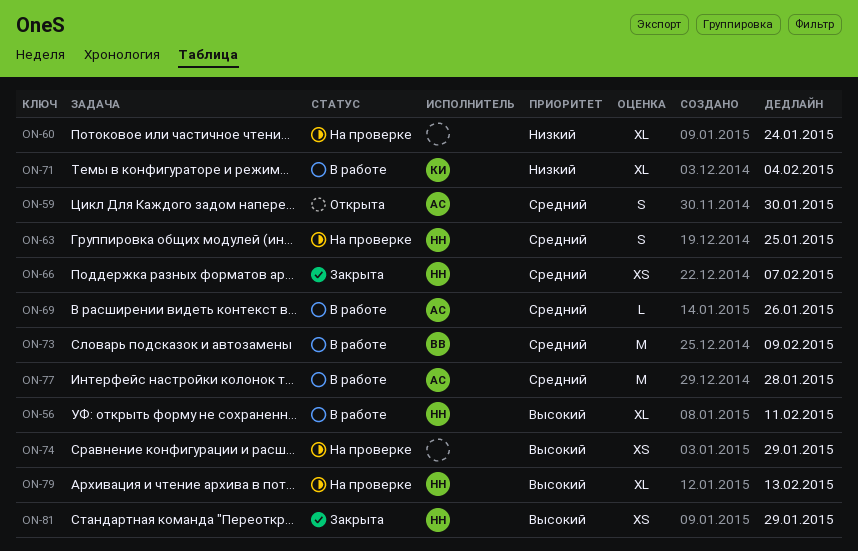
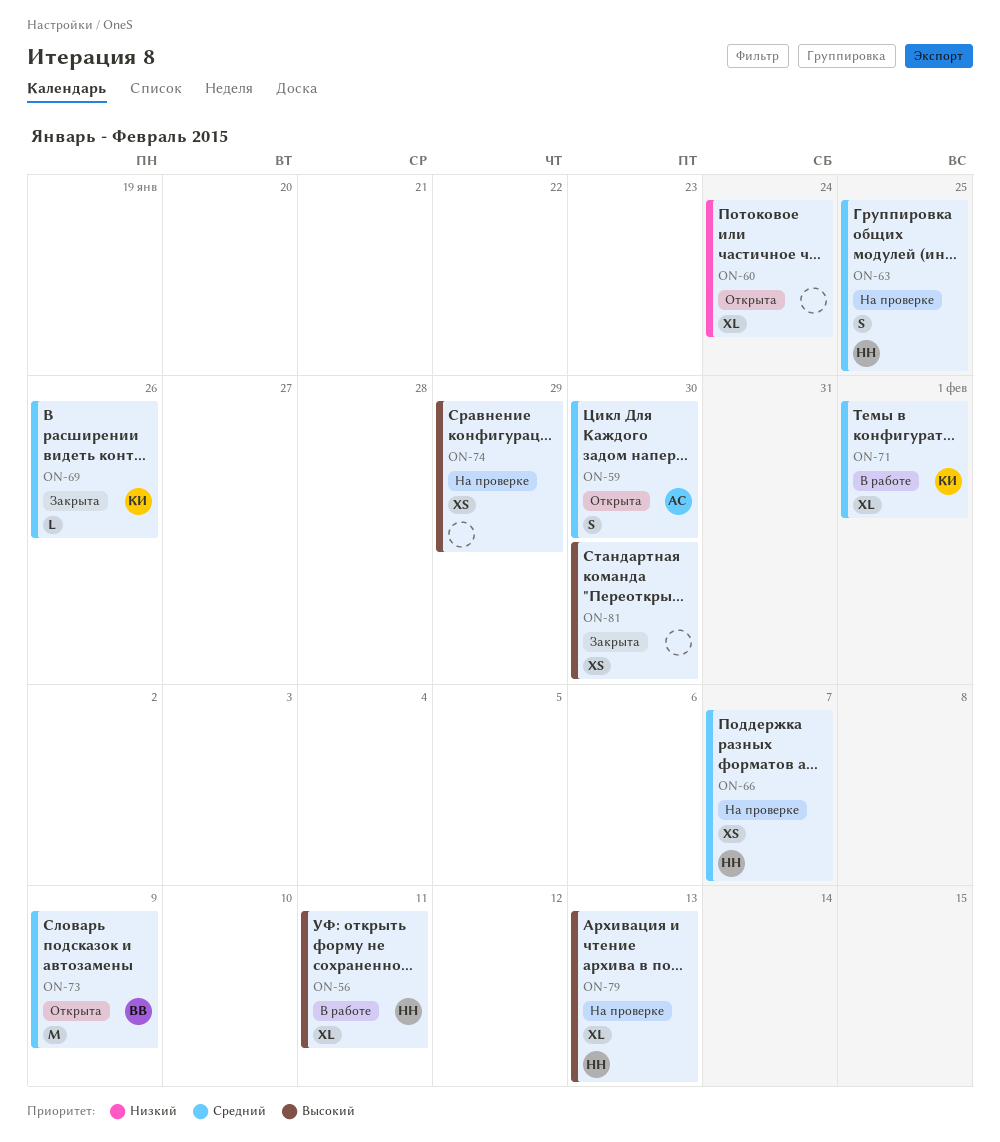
ON-60, status: На проверке -> Открыта
ON-66, status: Закрыта -> На проверке
ON-69, status: В работе -> Закрыта
ON-69, owner: АС -> КИ
ON-71, priority: Низкий -> Средний
ON-71, due: Feb 4 -> Feb 1
ON-73, status: В работе -> Открыта
ON-77: present -> none
ON-81, owner: НН -> none
ON-81, due: Jan 29 -> Jan 30

